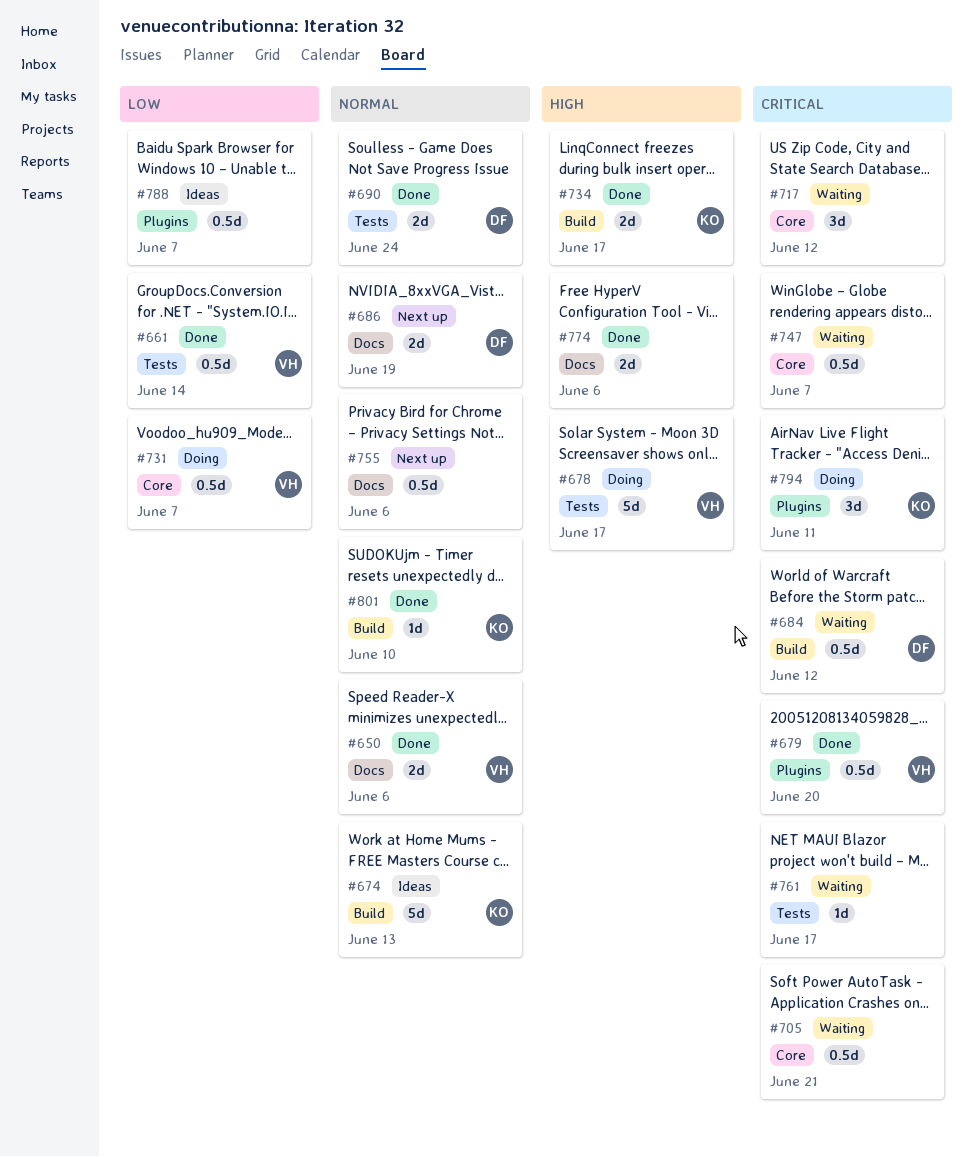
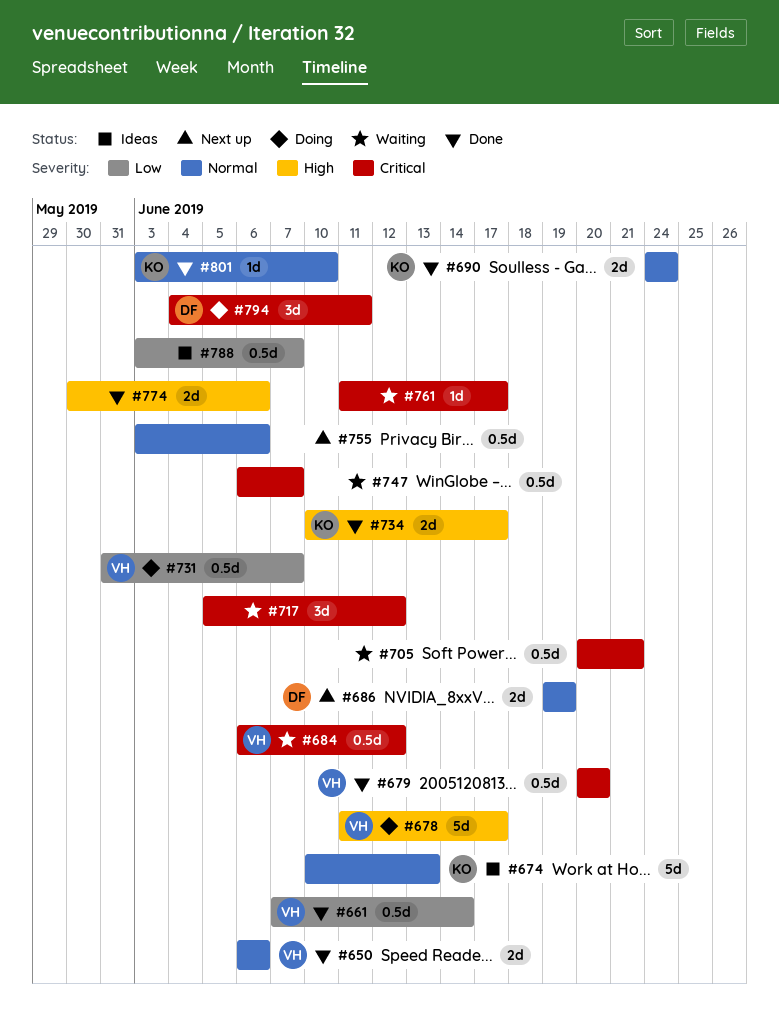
#684, owner: DF -> VH
#690, owner: DF -> KO
#794, owner: KO -> DF

